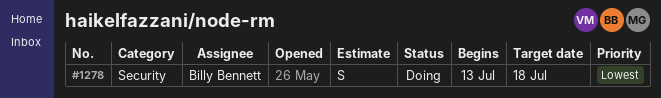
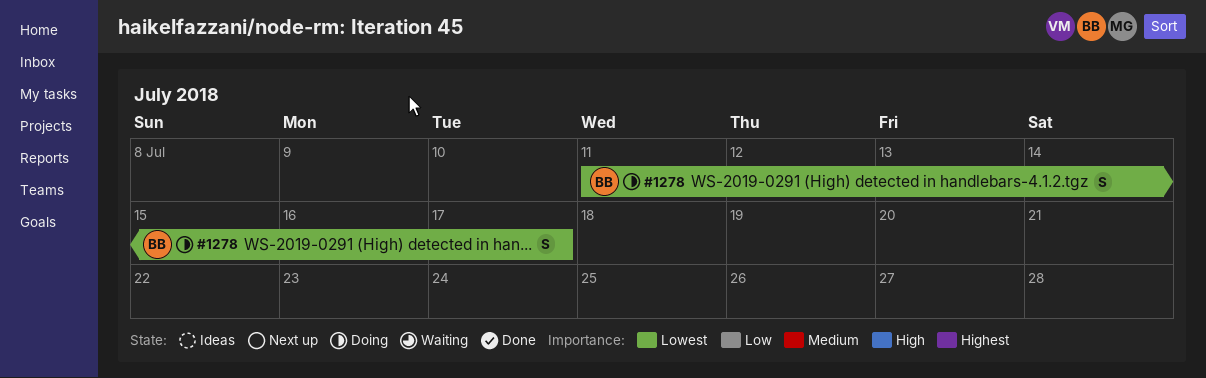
#1278, start: Jul 13 -> Jul 11
#1278, due: Jul 18 -> Jul 17

